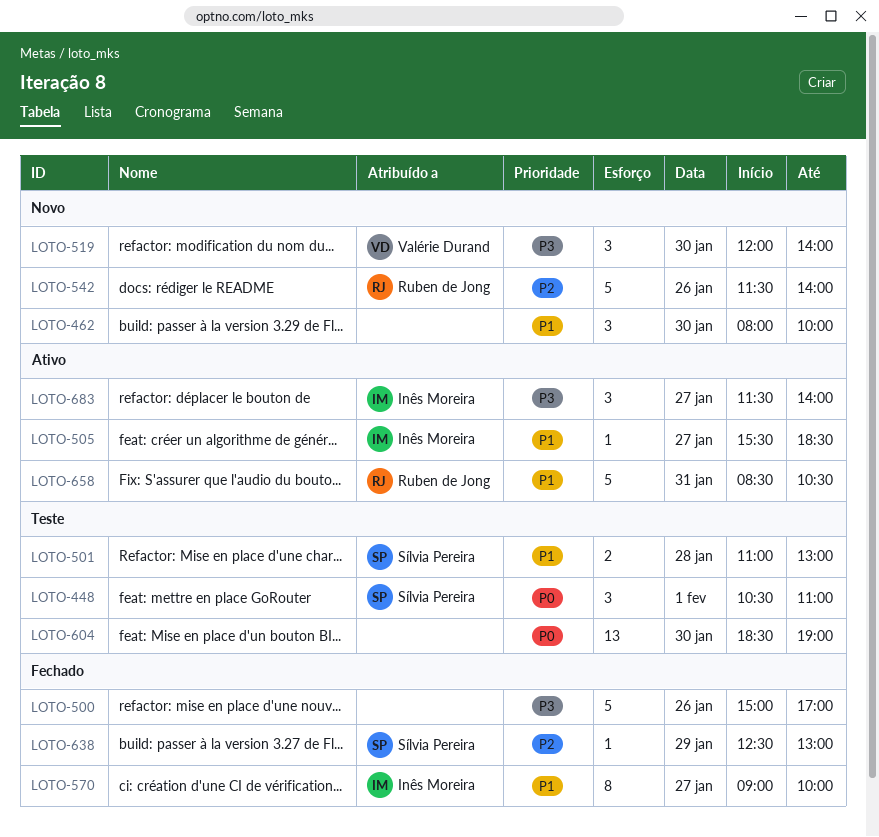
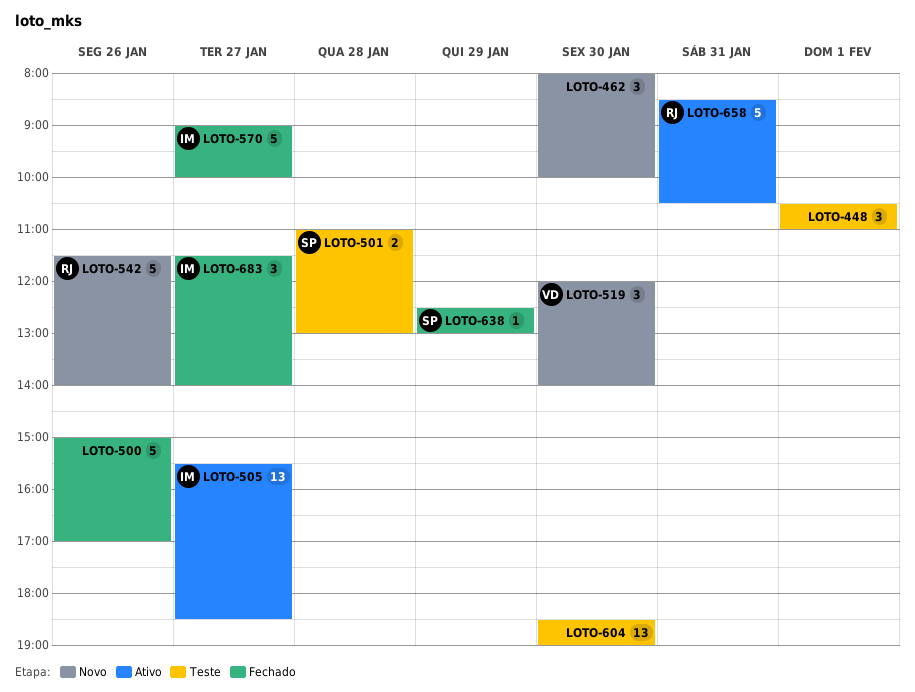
LOTO-448, owner: Sílvia Pereira -> none
LOTO-505, estimate: 1 -> 13
LOTO-570, estimate: 8 -> 5
LOTO-683, status: Ativo -> Fechado

